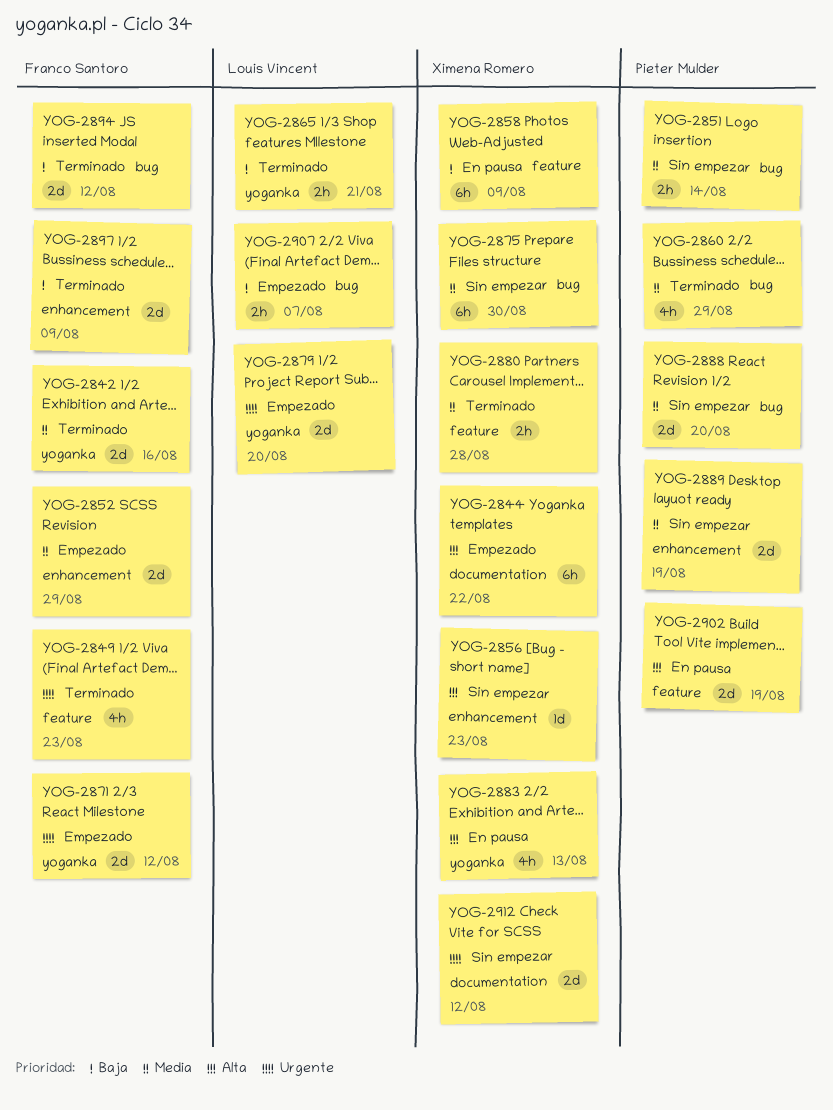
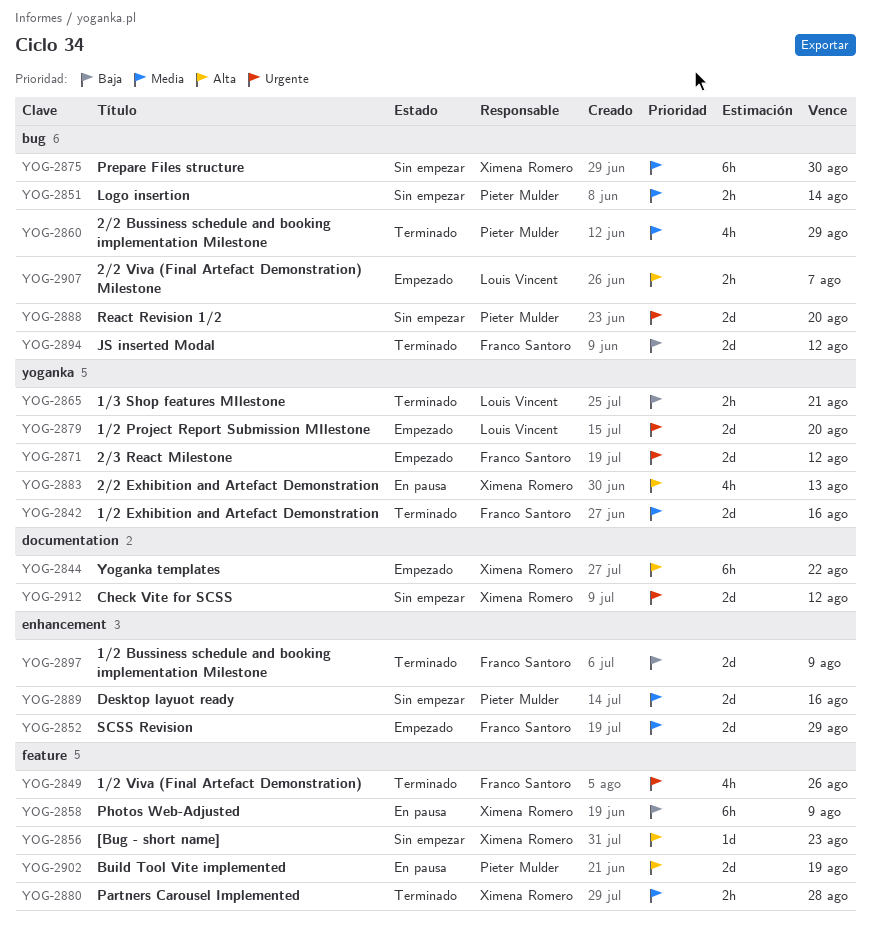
YOG-2849, due: Aug 23 -> Aug 26
YOG-2856, label: enhancement -> feature
YOG-2888, priority: Media -> Urgente
YOG-2889, due: Aug 19 -> Aug 16
YOG-2907, priority: Baja -> Alta

